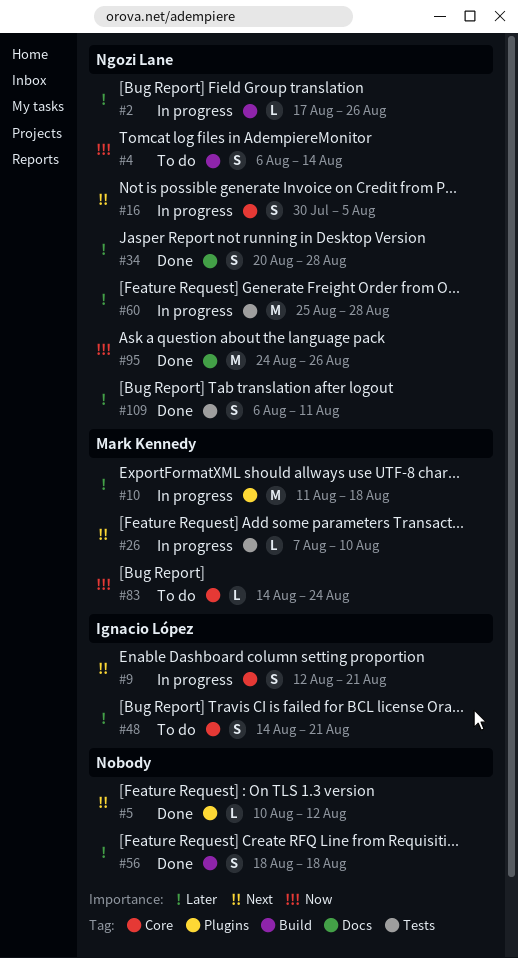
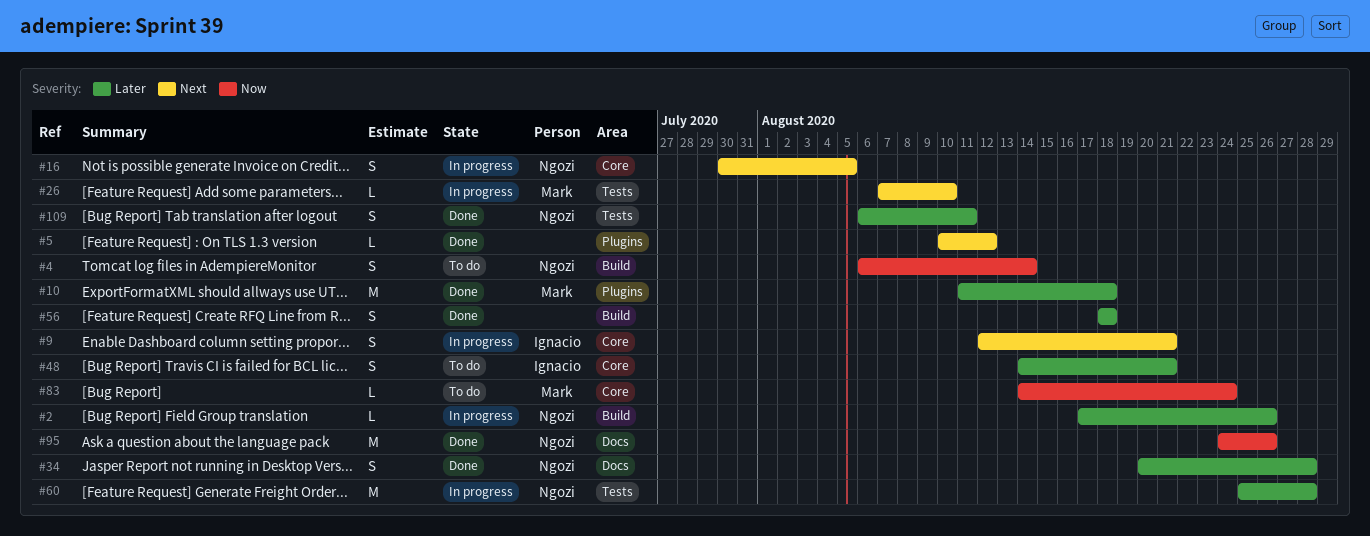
#10, status: In progress -> Done

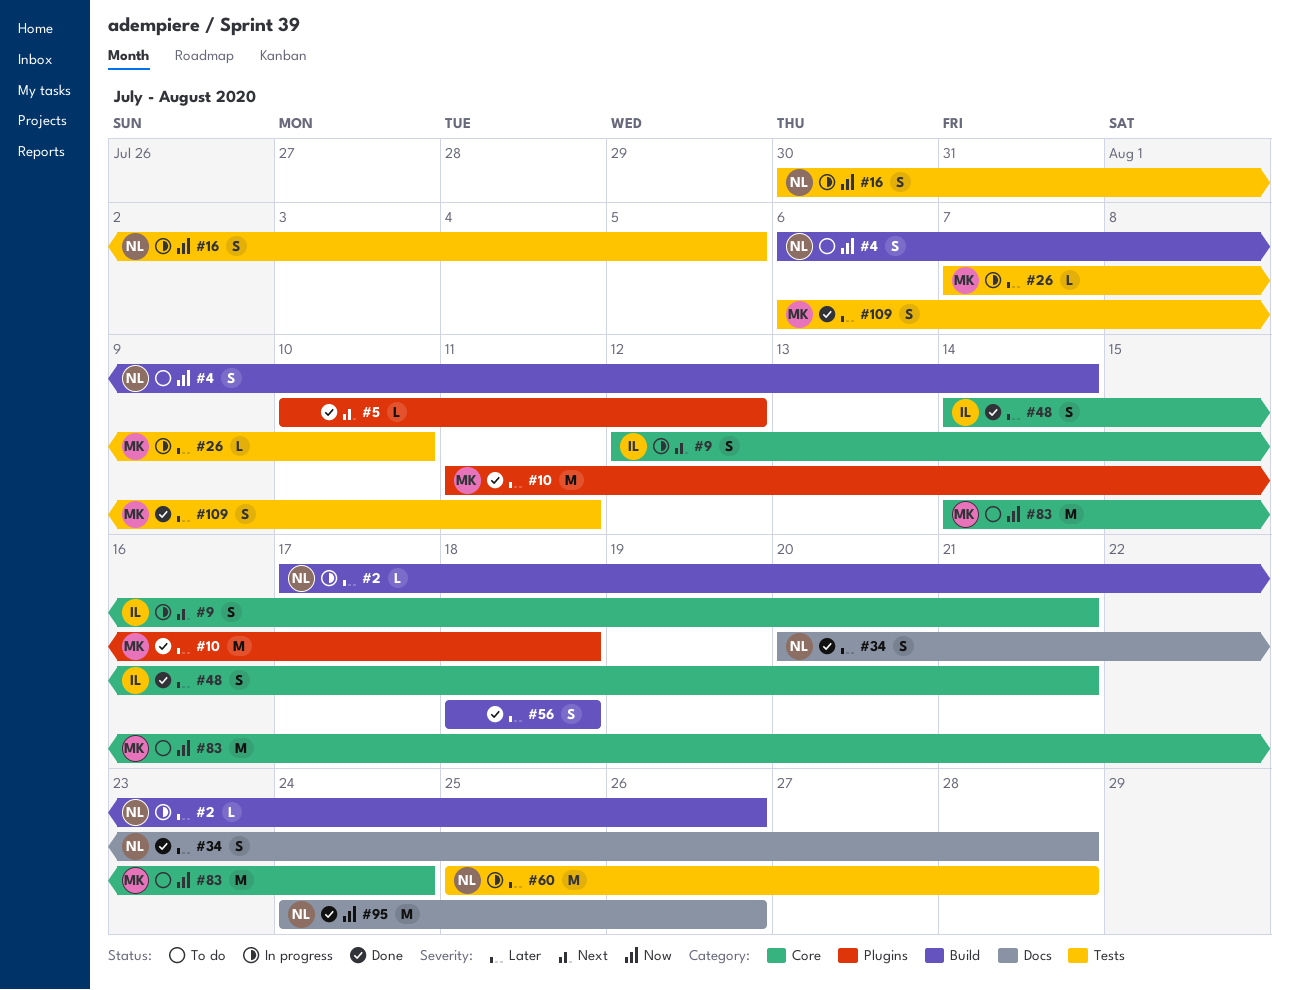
#16, priority: Next -> Now
#16, label: Core -> Tests
#26, priority: Next -> Later
#48, status: To do -> Done
#83, estimate: L -> M
#109, owner: Ngozi -> Mark

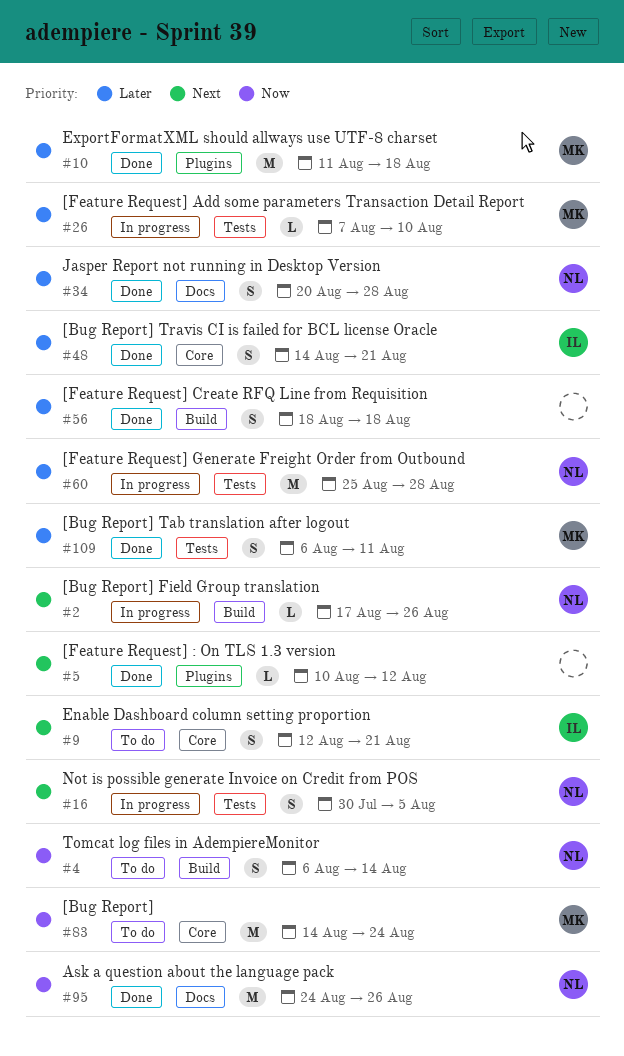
#2, priority: Later -> Next
#9, status: In progress -> To do
#16, priority: Now -> Next

